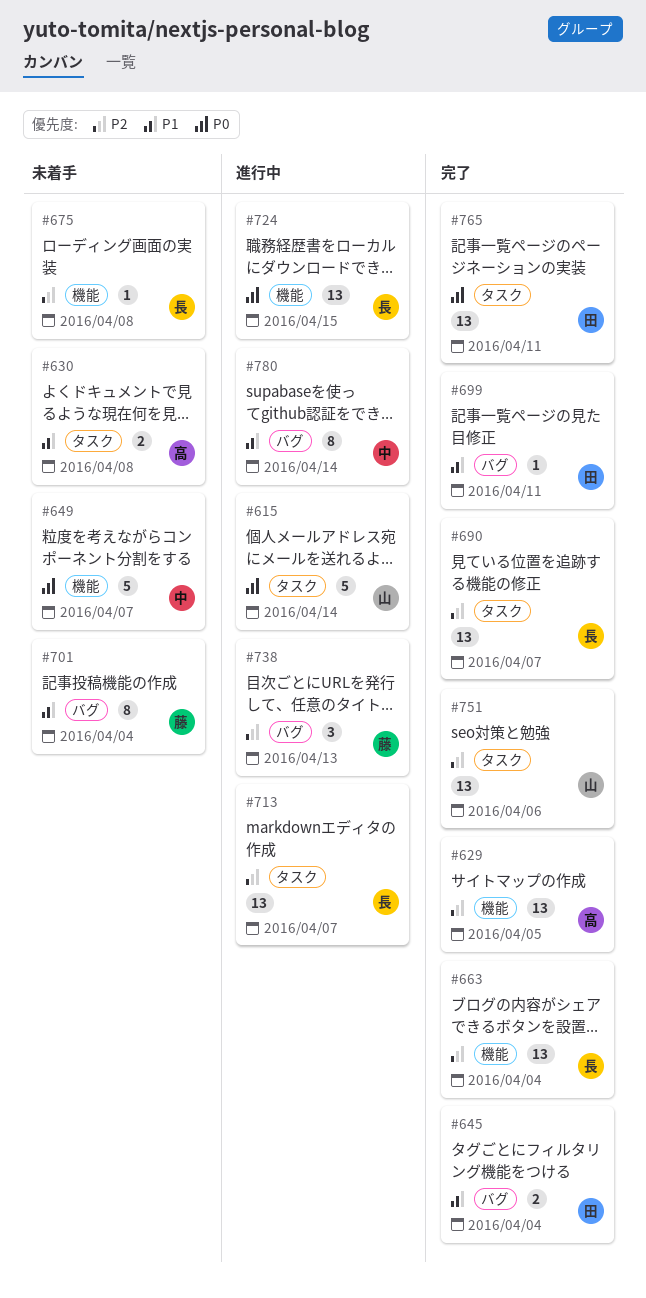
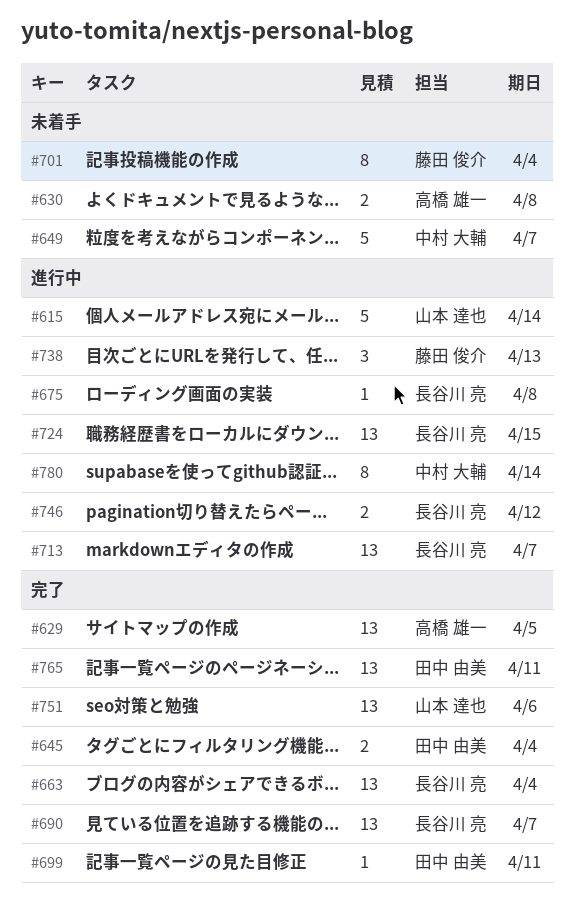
#675, status: 未着手 -> 進行中
#746: none -> present

